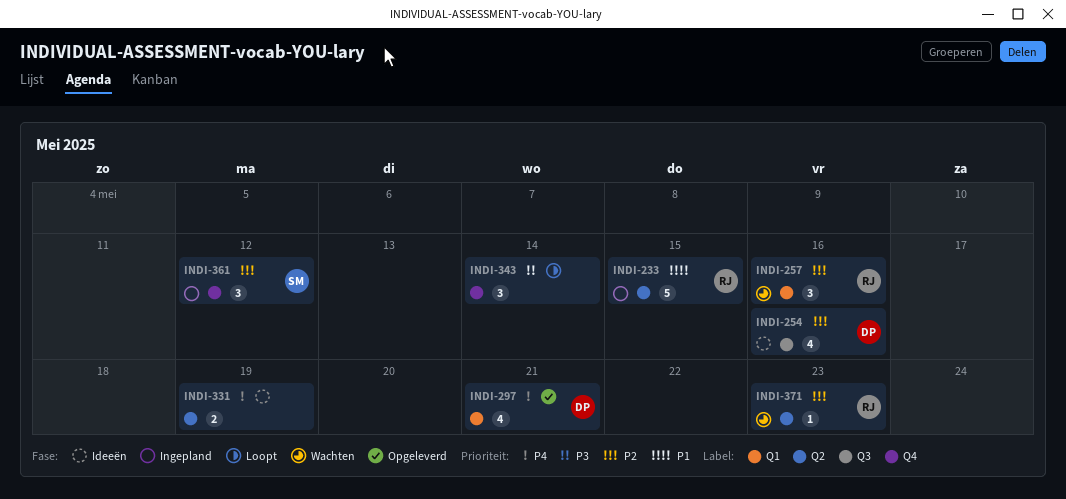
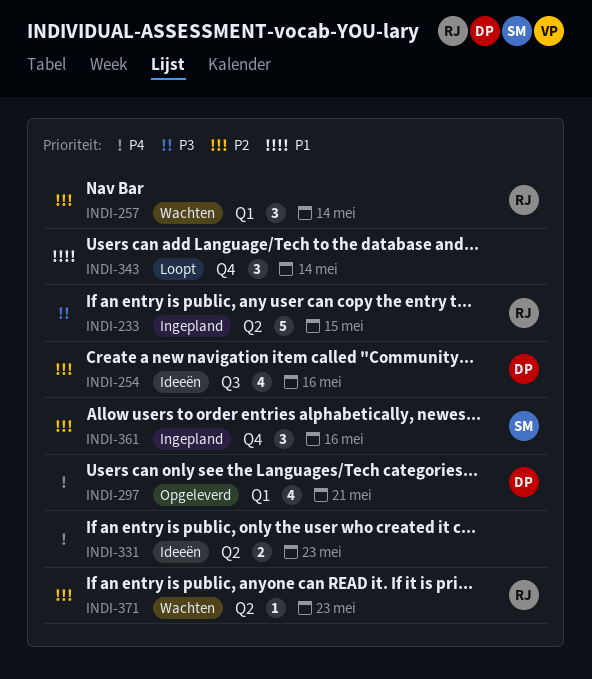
INDI-233, priority: P1 -> P3
INDI-257, due: May 16 -> May 14
INDI-331, due: May 19 -> May 23
INDI-343, priority: P3 -> P1
INDI-361, due: May 12 -> May 16

